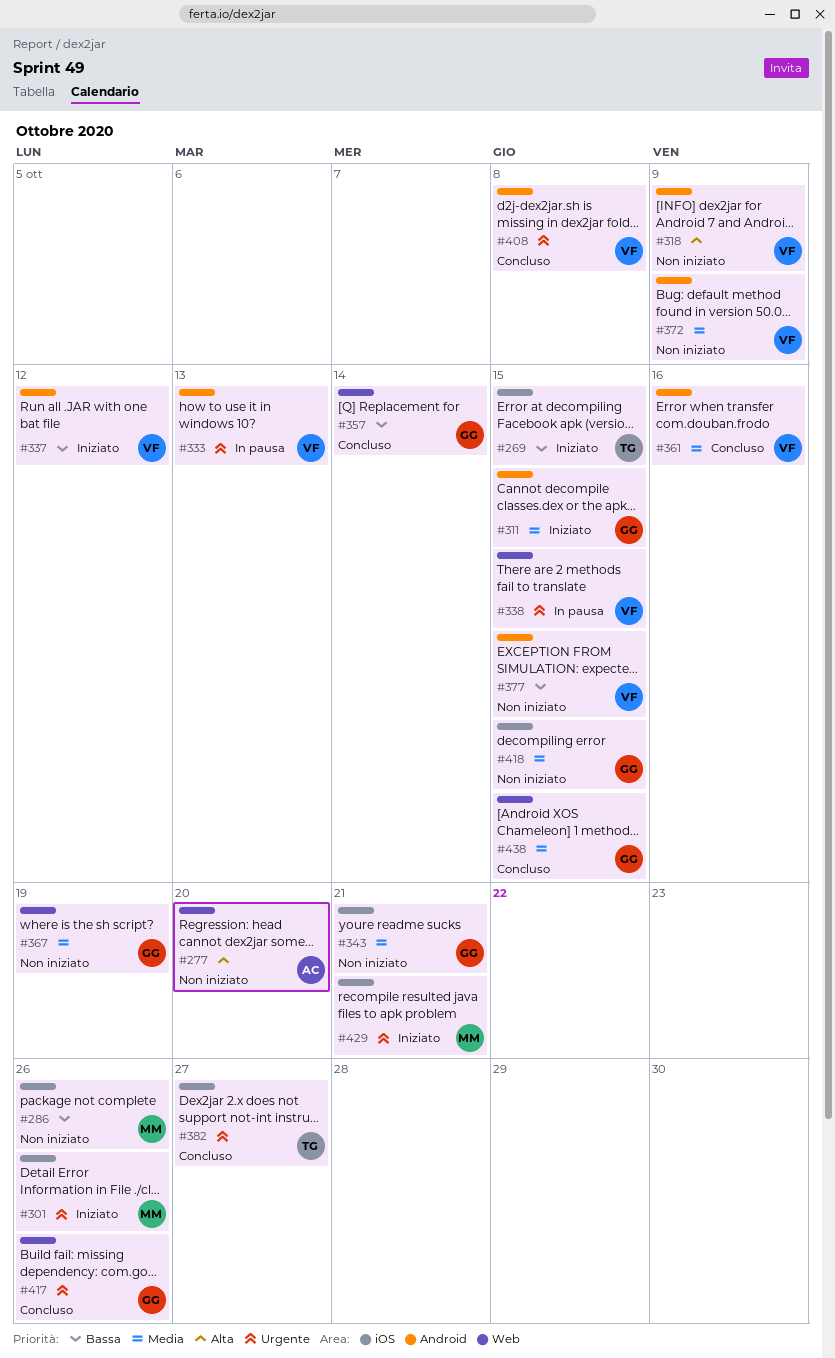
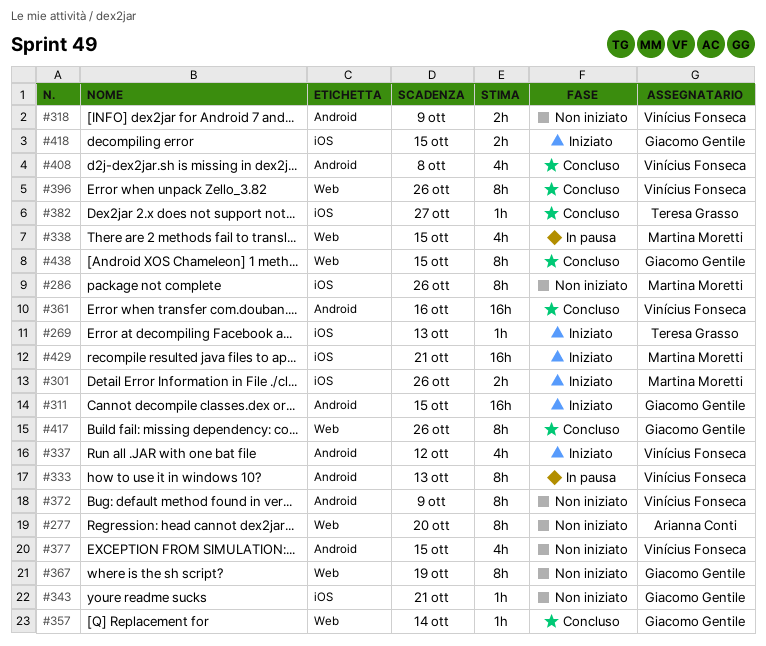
#269, due: Oct 15 -> Oct 13
#338, owner: Vinícius Fonseca -> Martina Moretti
#396: none -> present
#418, status: Non iniziato -> Iniziato

